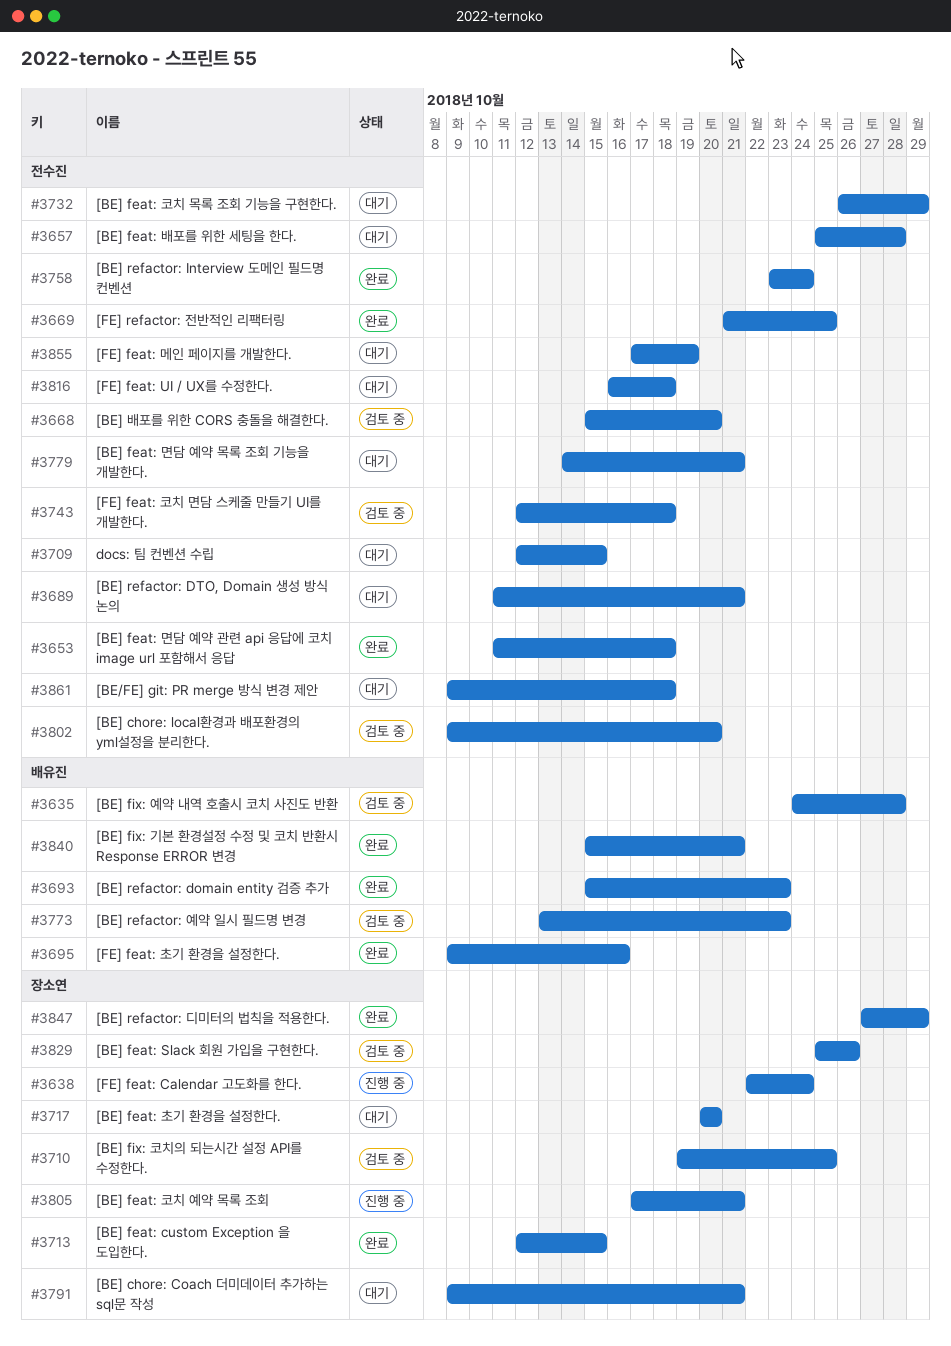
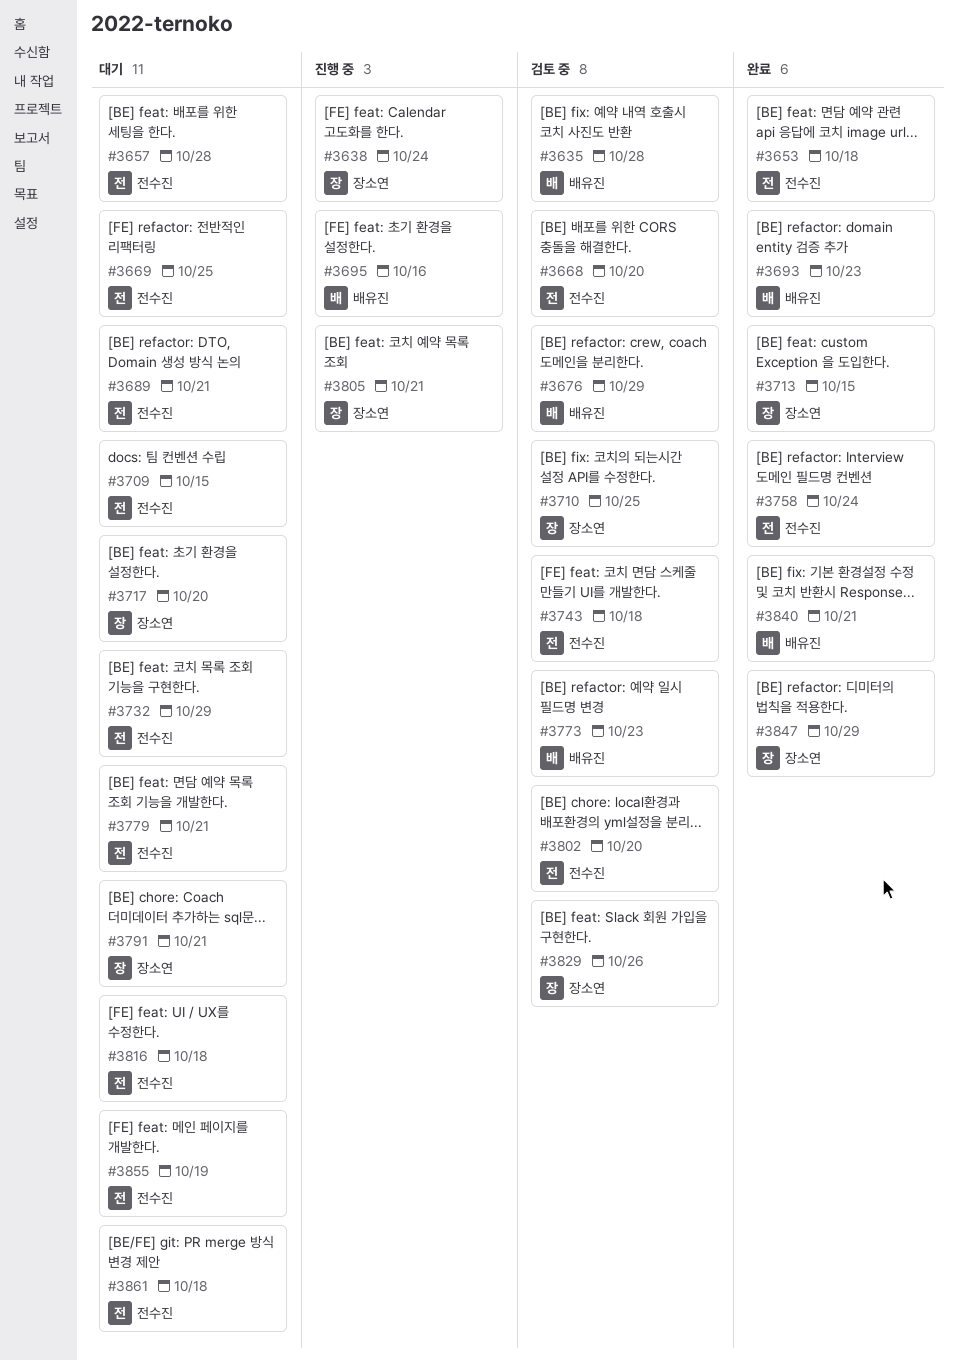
#3669, status: 완료 -> 대기
#3676: none -> present
#3695, status: 완료 -> 진행 중

